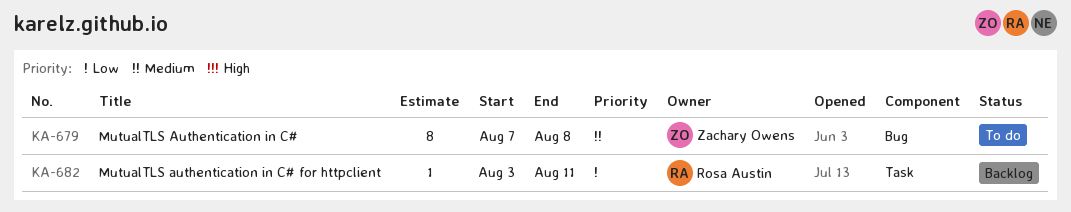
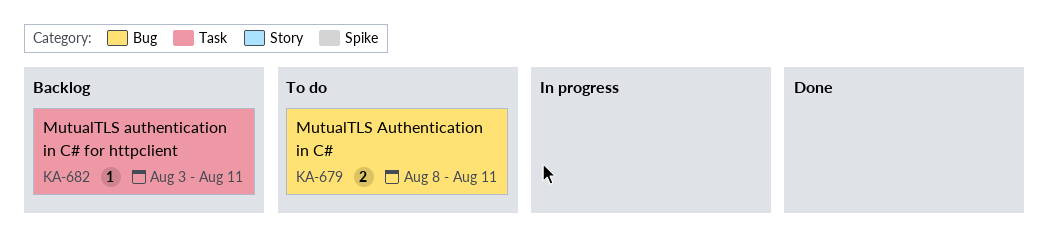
KA-679, estimate: 8 -> 2
KA-679, start: Aug 7 -> Aug 8
KA-679, due: Aug 8 -> Aug 11

